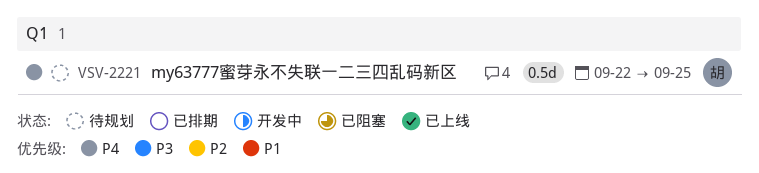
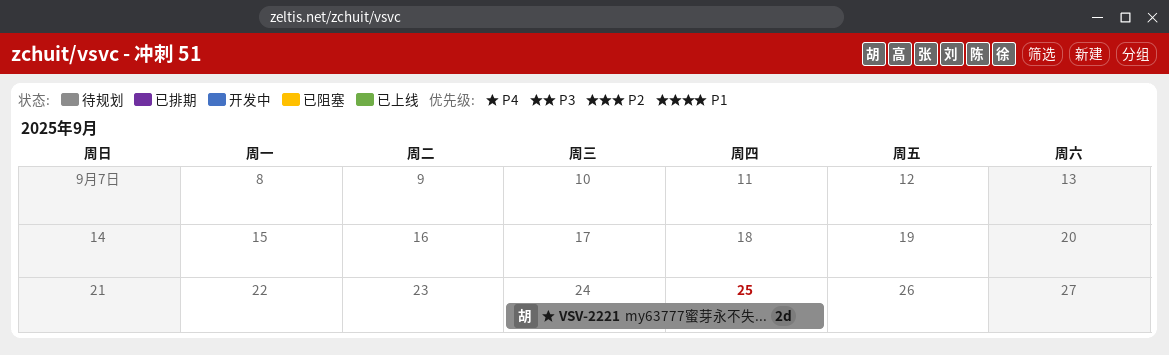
VSV-2221, estimate: 0.5d -> 2d
VSV-2221, start: Sep 22 -> Sep 24

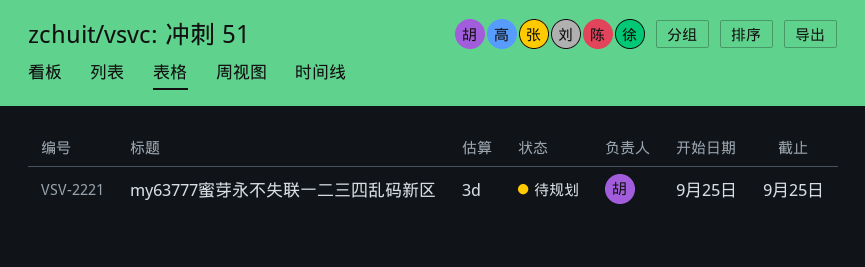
VSV-2221, estimate: 2d -> 3d
VSV-2221, start: Sep 24 -> Sep 25

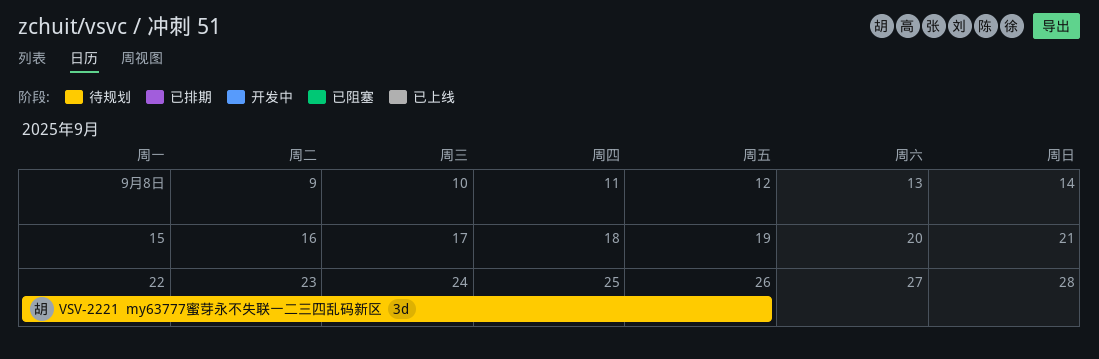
VSV-2221, start: Sep 25 -> Sep 22
VSV-2221, due: Sep 25 -> Sep 26

